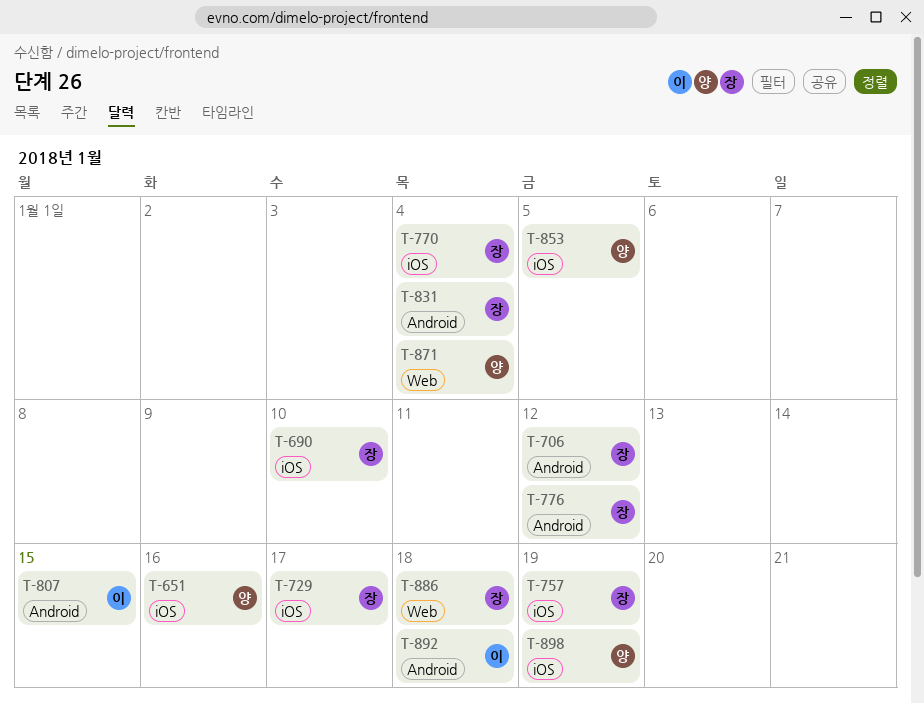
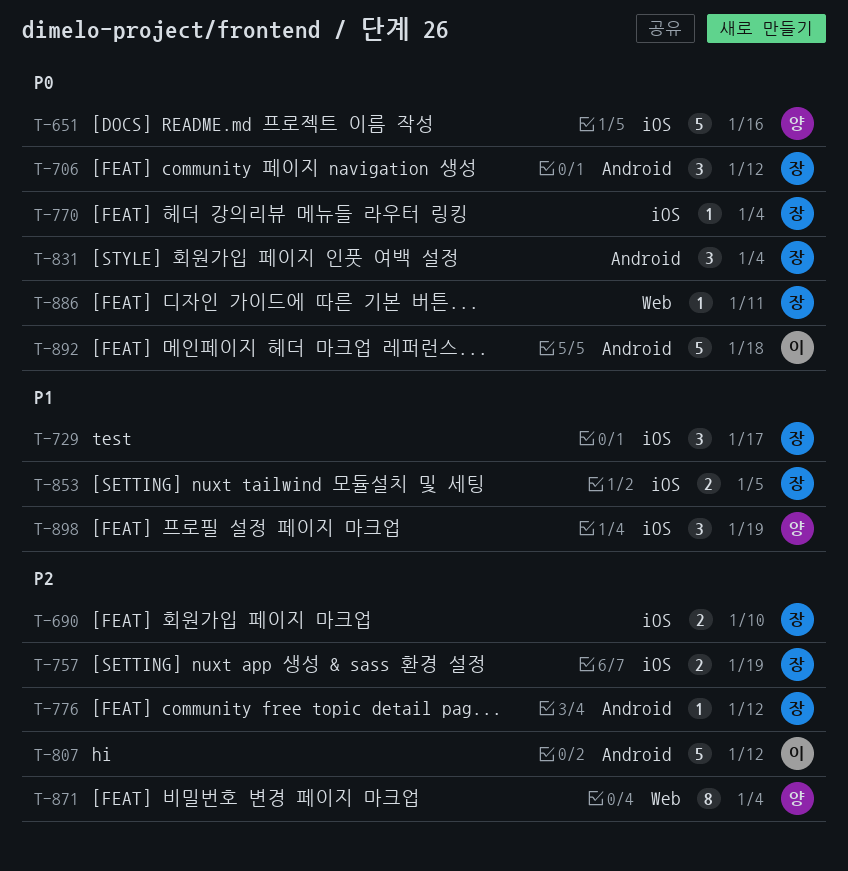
T-807, due: Jan 15 -> Jan 12
T-853, owner: 양 -> 장
T-886, due: Jan 18 -> Jan 11

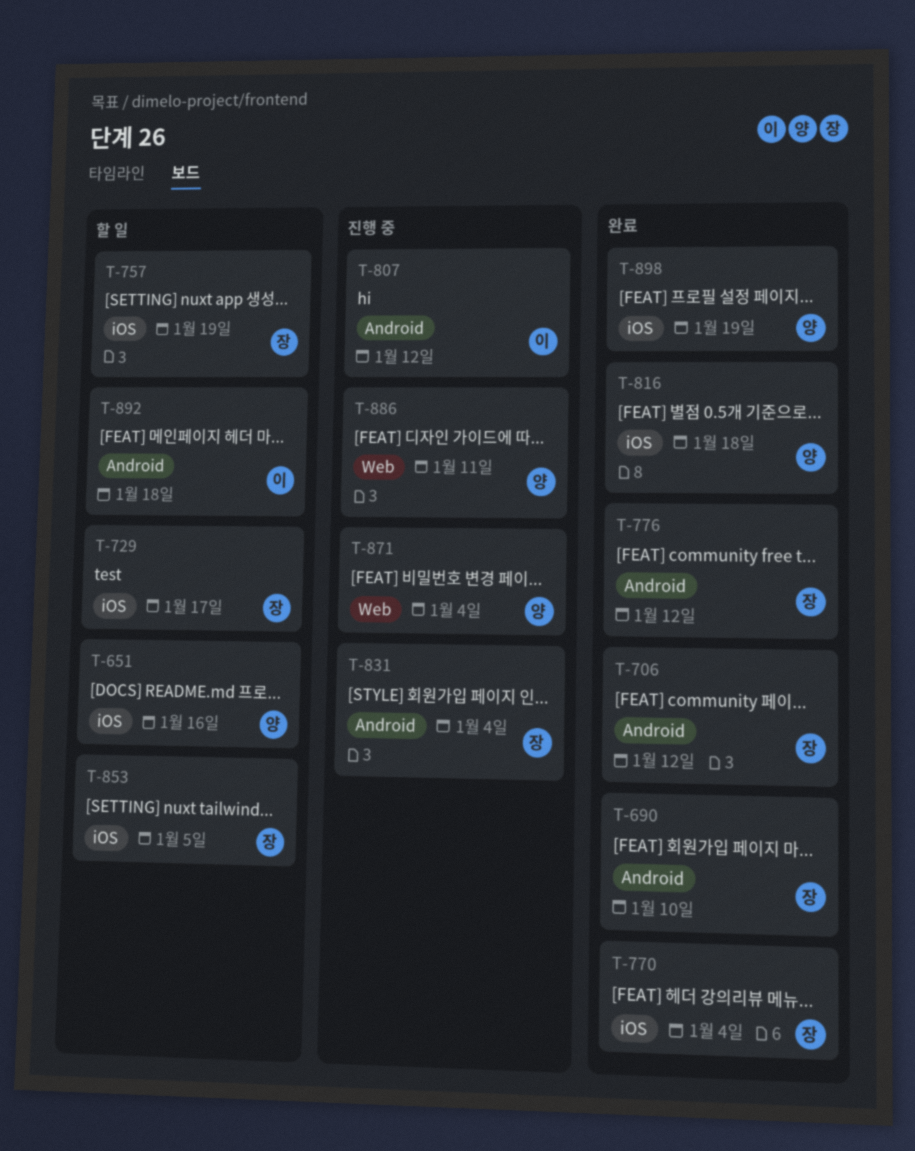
T-690, label: iOS -> Android
T-816: none -> present
T-886, owner: 장 -> 양

